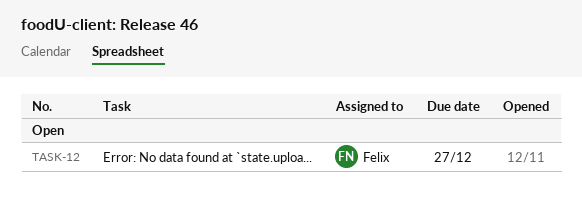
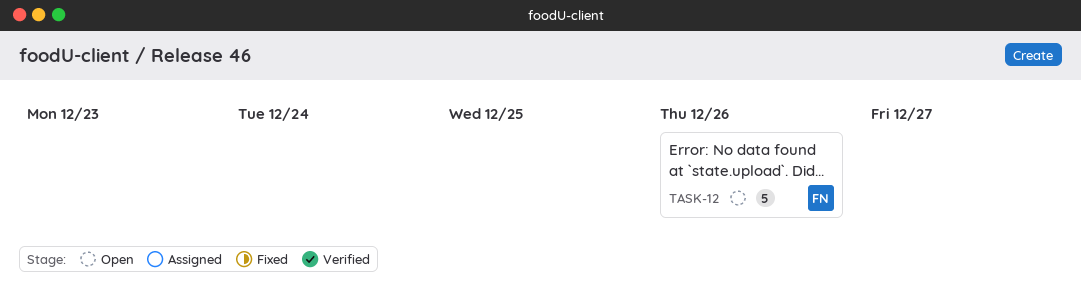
TASK-12, due: Dec 27 -> Dec 26

